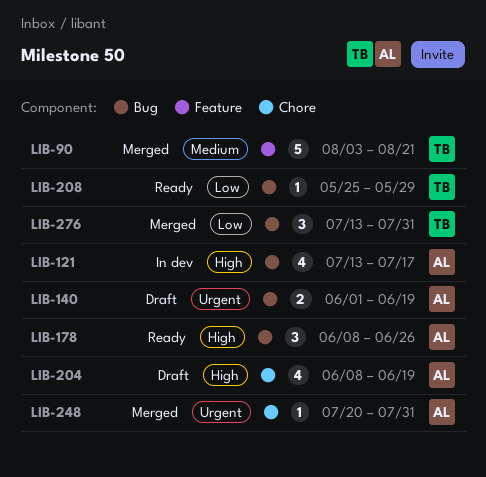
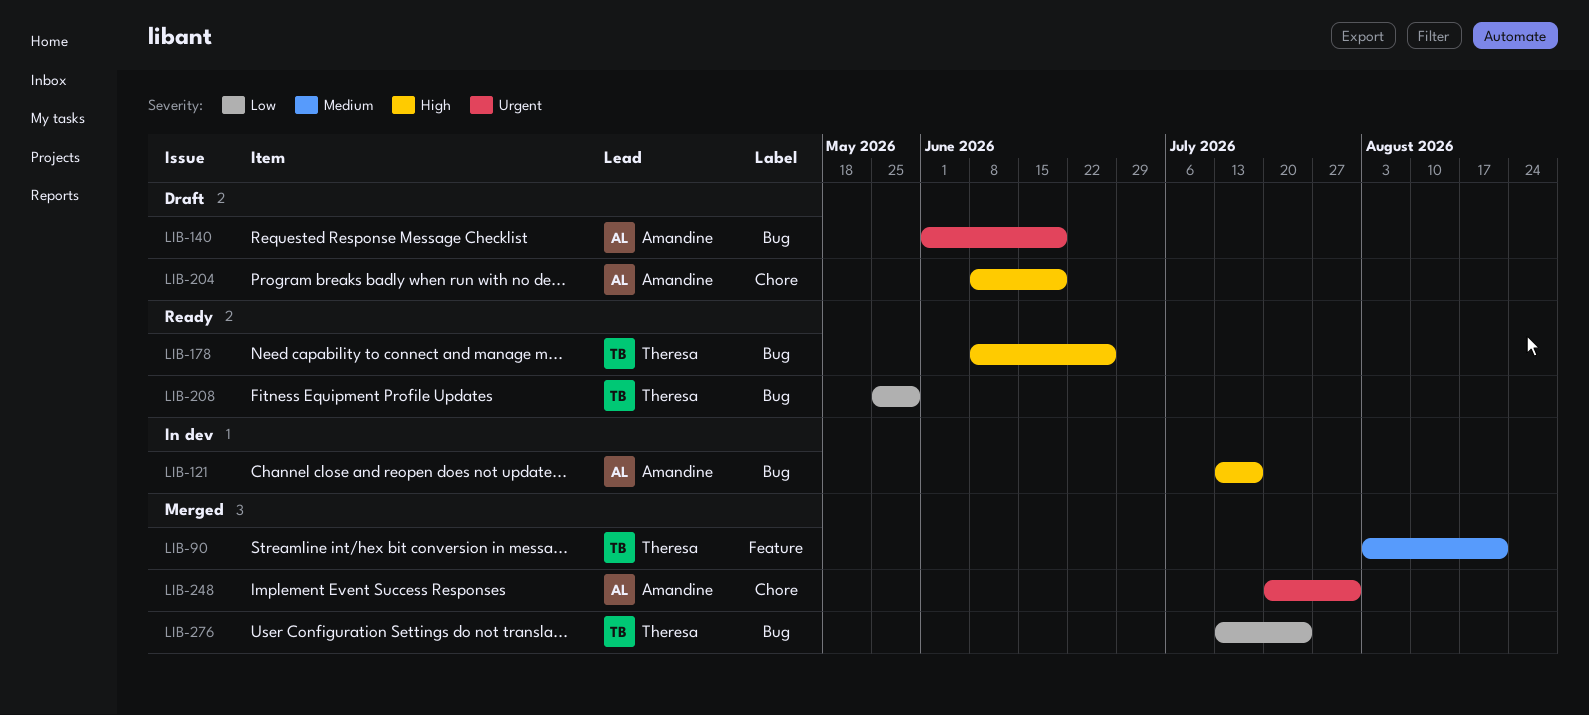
LIB-178, owner: Amandine -> Theresa
LIB-276, due: Jul 31 -> Jul 24

